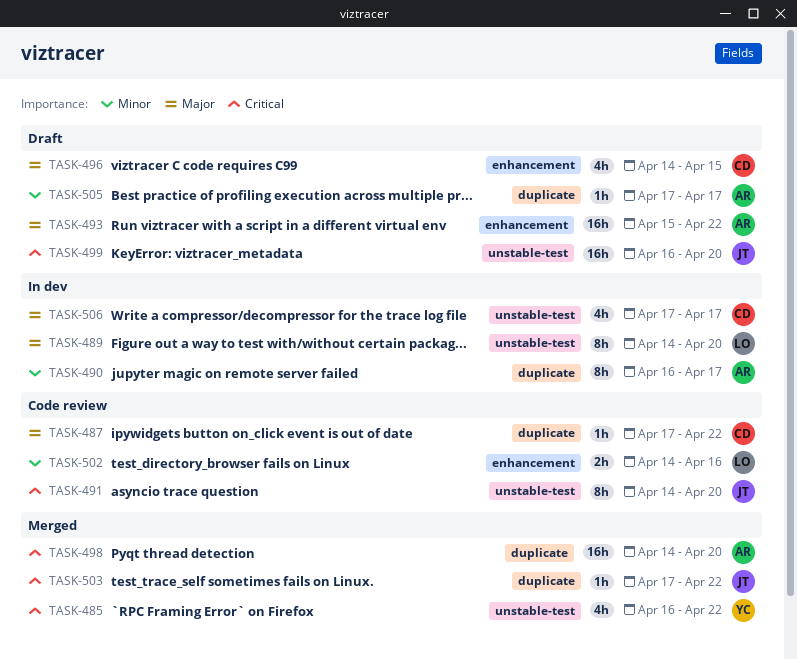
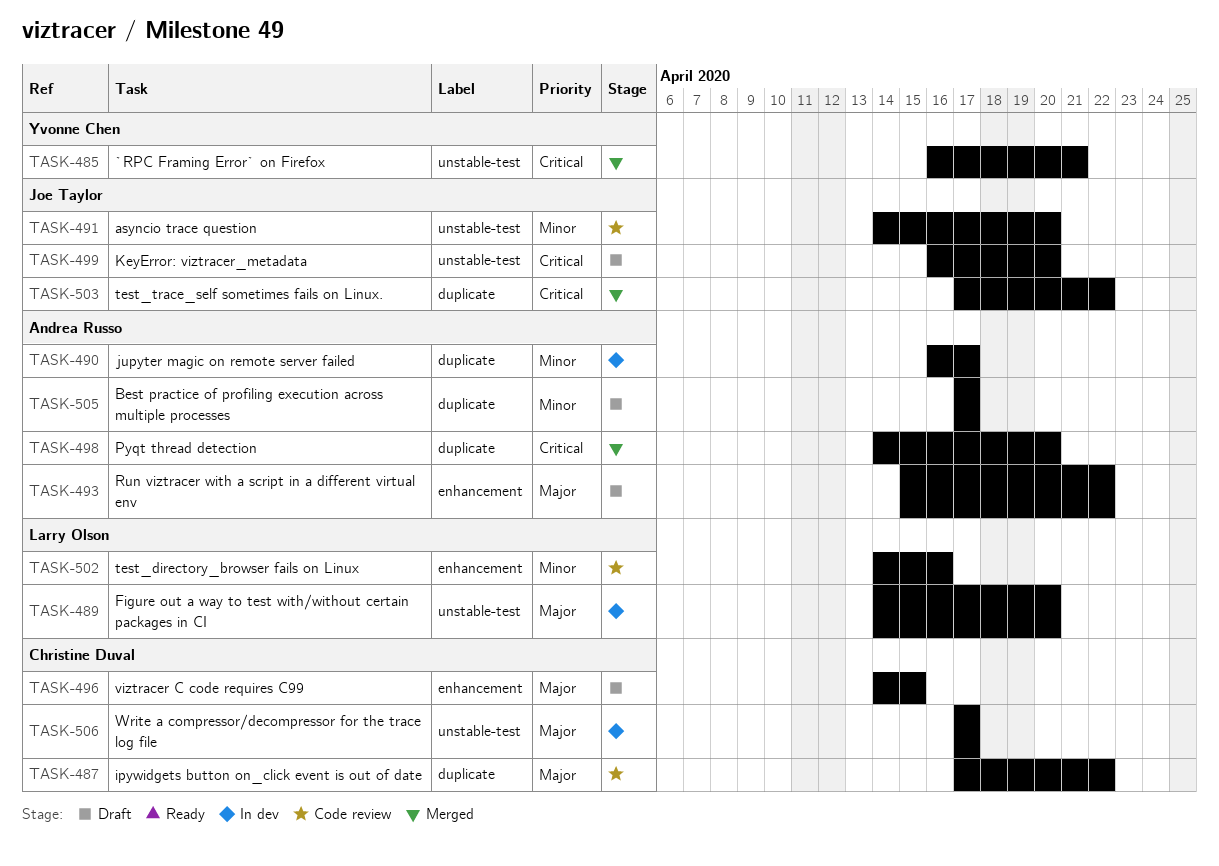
TASK-485, due: Apr 22 -> Apr 21
TASK-491, priority: Critical -> Minor

